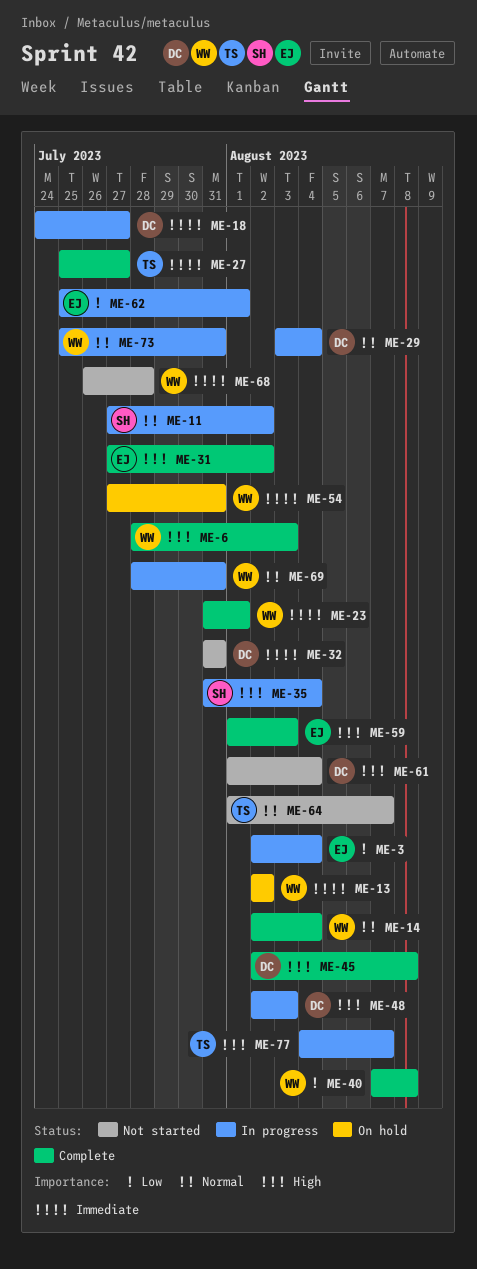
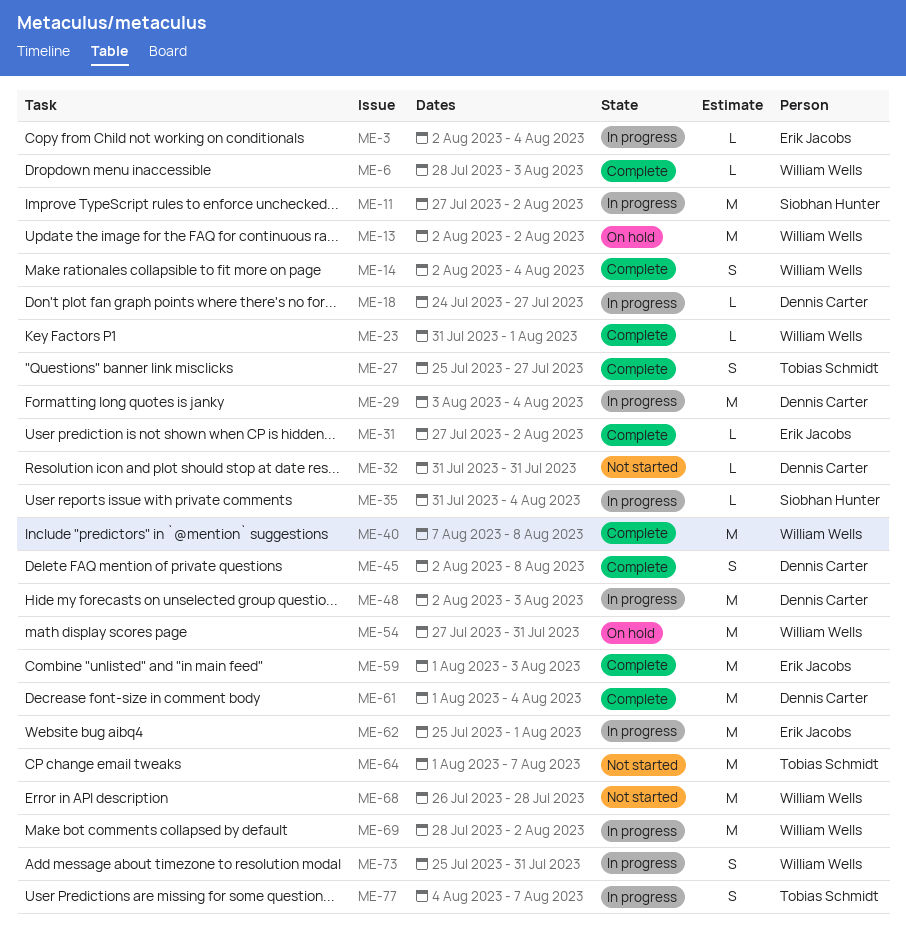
ME-61, status: Not started -> Complete
ME-69, due: Jul 31 -> Aug 2

